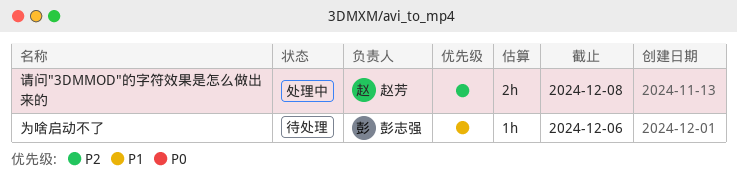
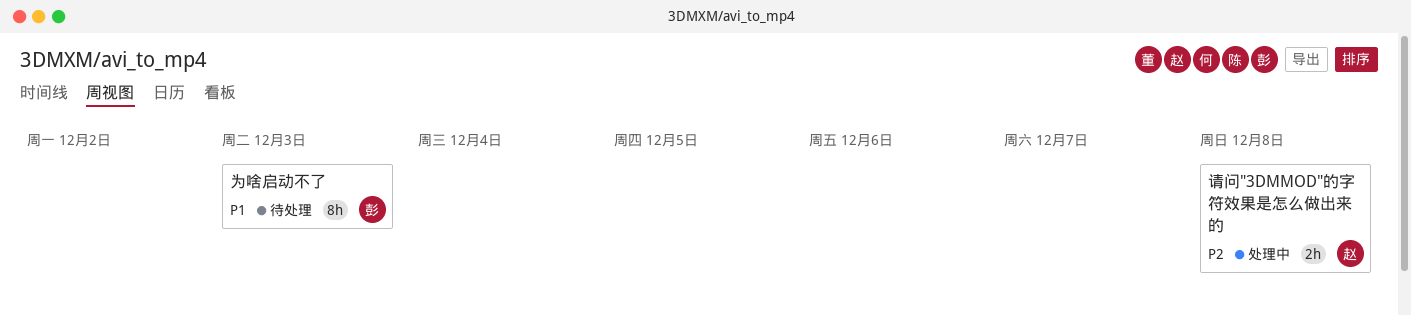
为啥启动不了, estimate: 1h -> 8h
为啥启动不了, due: Dec 6 -> Dec 3

